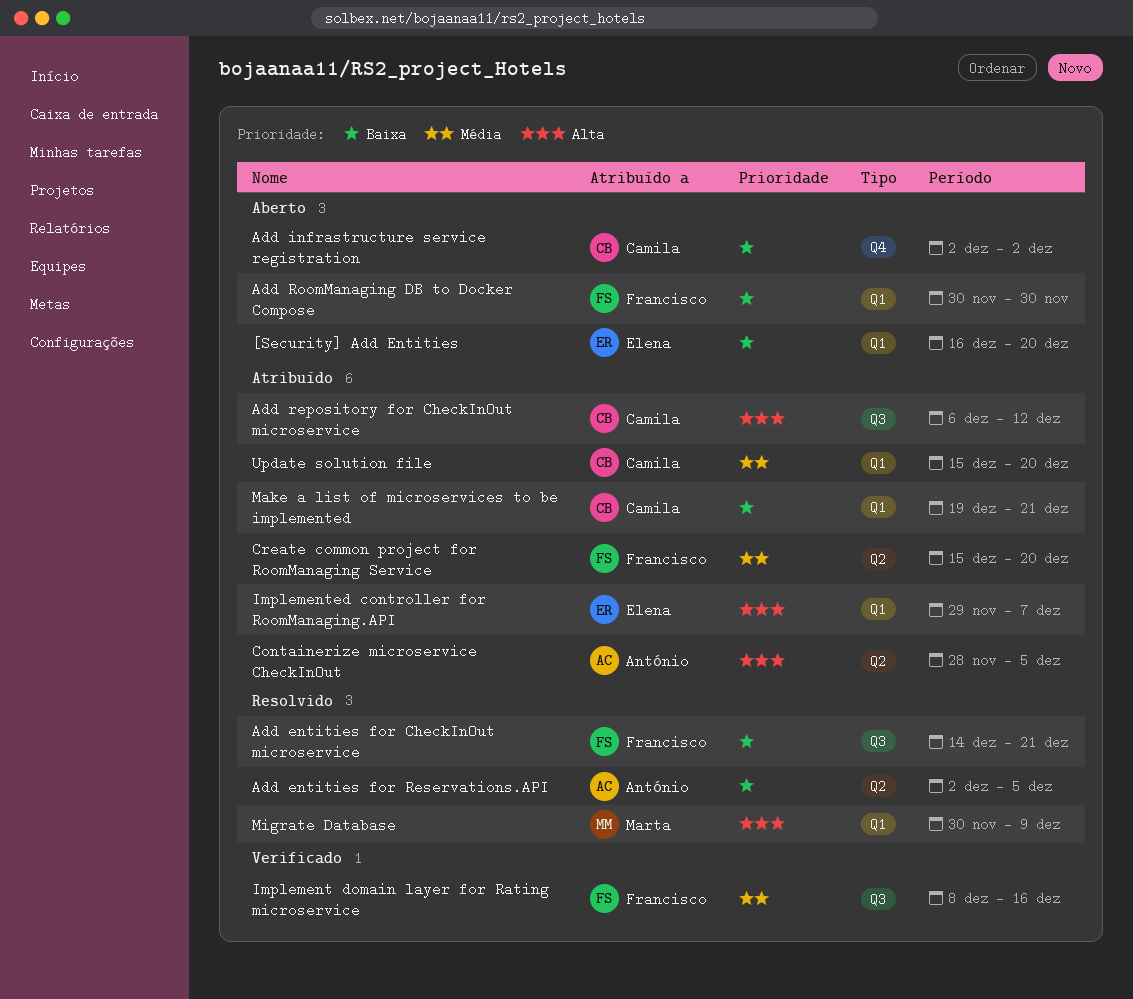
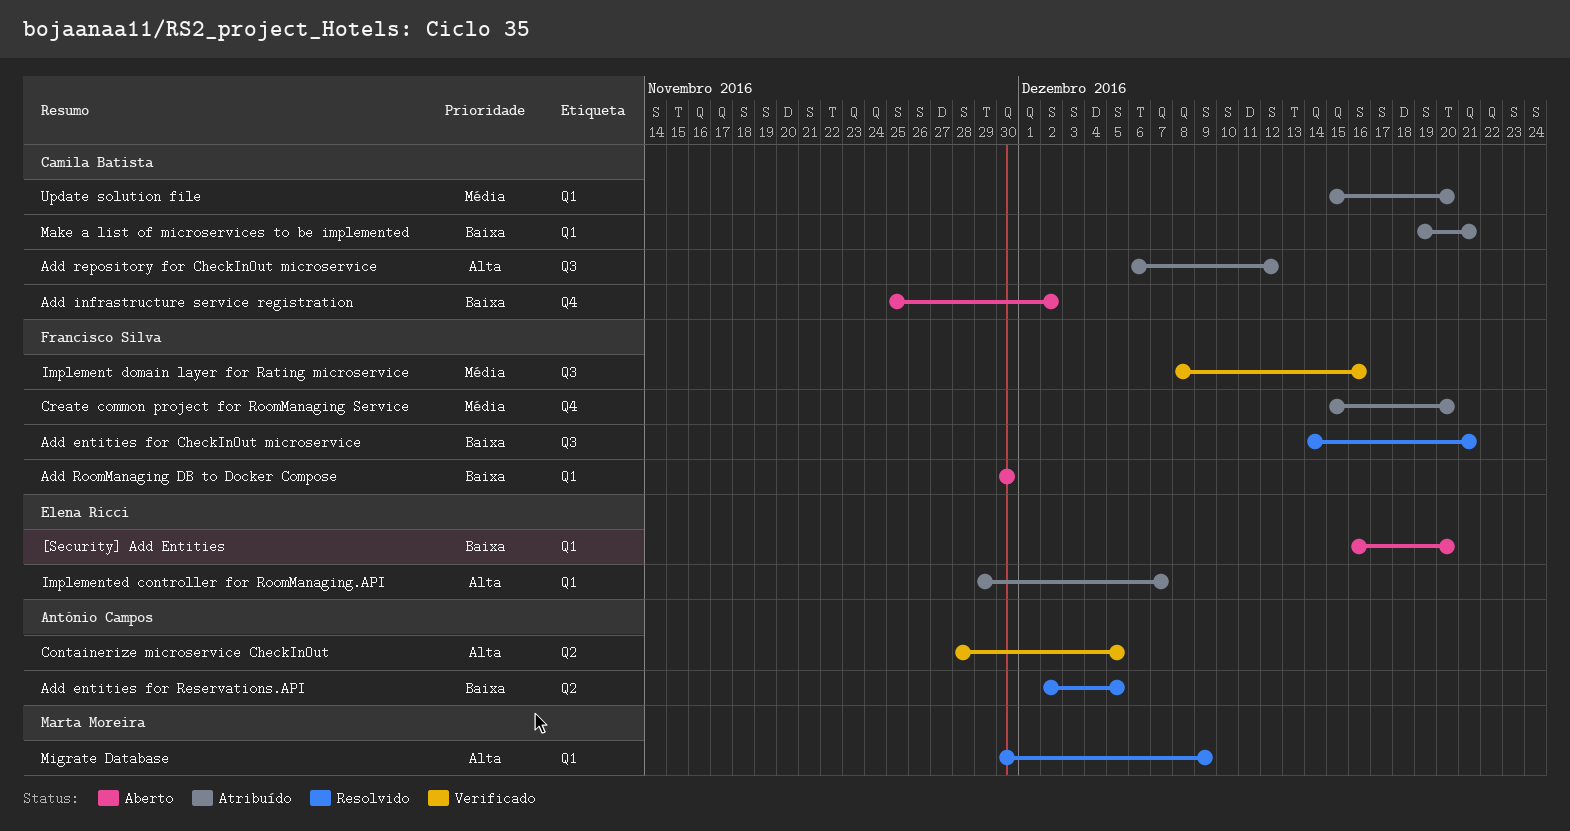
Add infrastructure service registration, start: Dec 2 -> Nov 25
Containerize microservice CheckInOut, status: Atribuído -> Verificado
Create common project for RoomManaging Service, label: Q2 -> Q4

